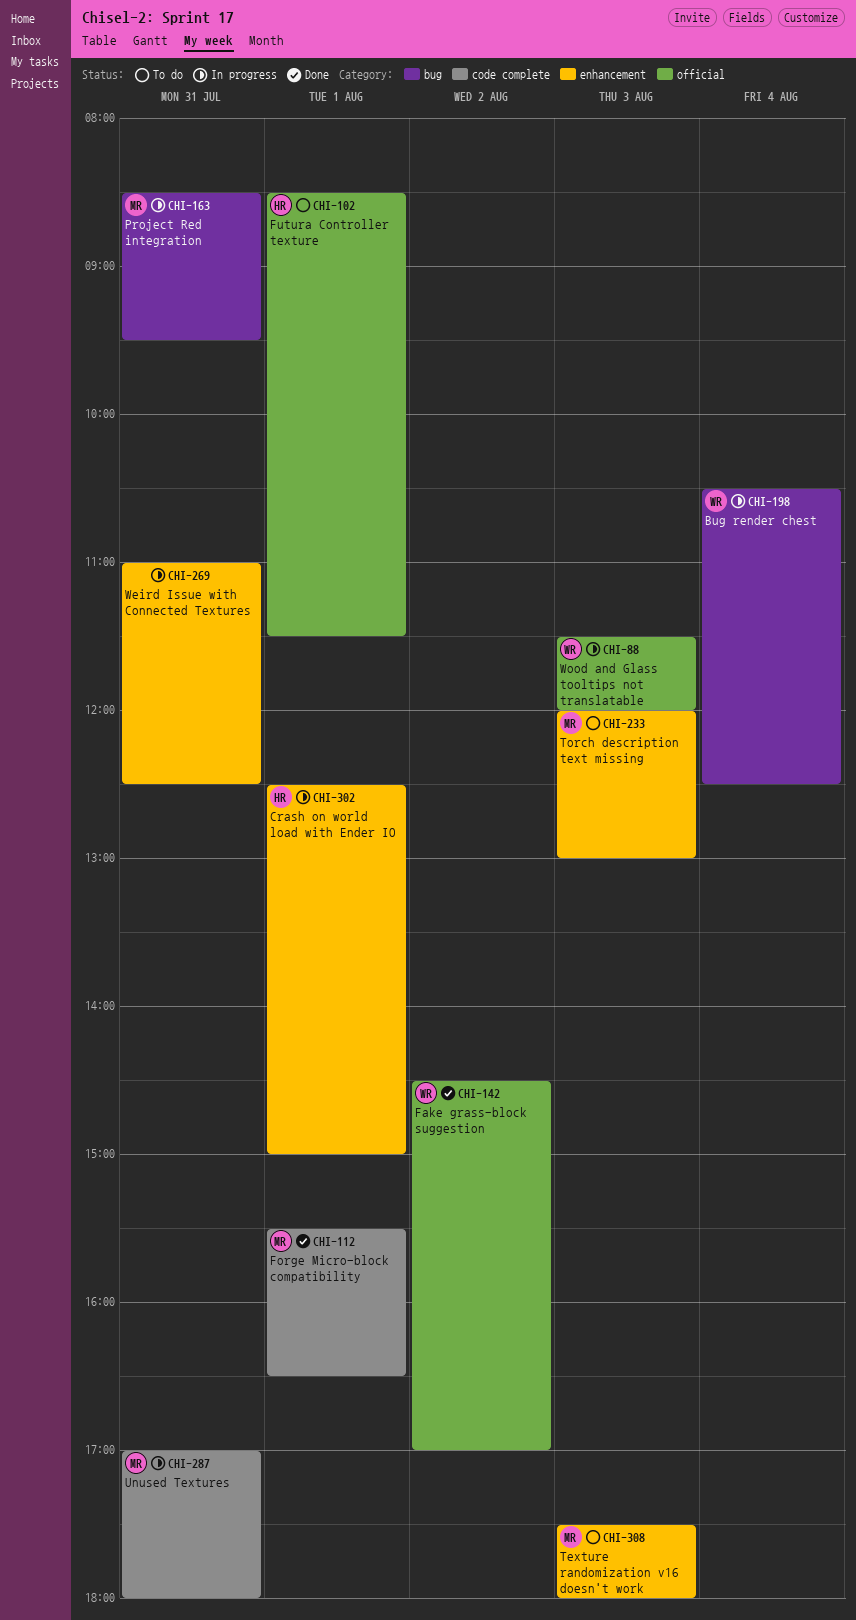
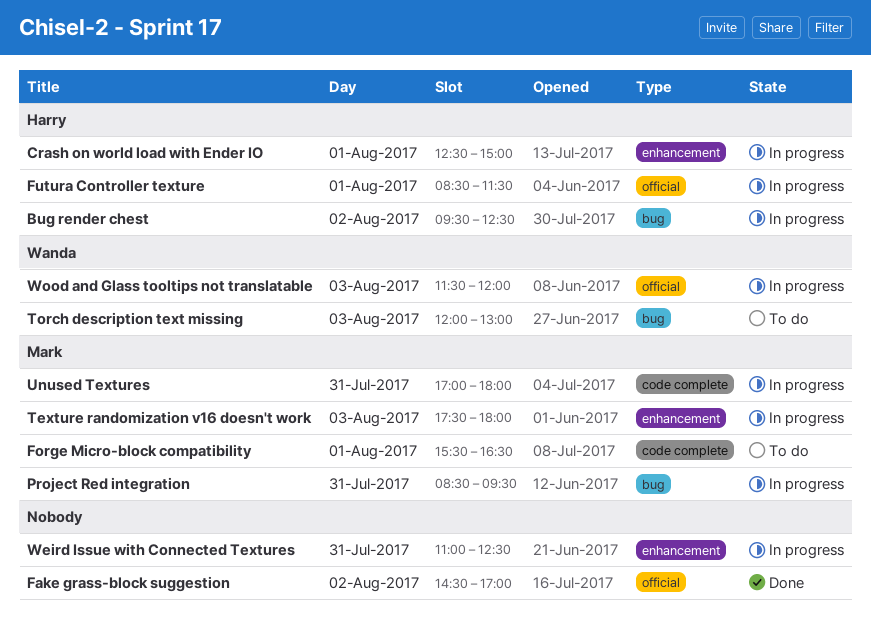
Bug render chest, owner: Wanda -> Harry
Bug render chest, day: Aug 4 -> Aug 2
Bug render chest, begins: 10:30 -> 09:30
Fake grass-block suggestion, owner: Wanda -> none
Forge Micro-block compatibility, status: Done -> To do
Futura Controller texture, status: To do -> In progress
Texture randomization v16 doesn't work, status: To do -> In progress
Torch description text missing, owner: Mark -> Wanda
Torch description text missing, label: enhancement -> bug

